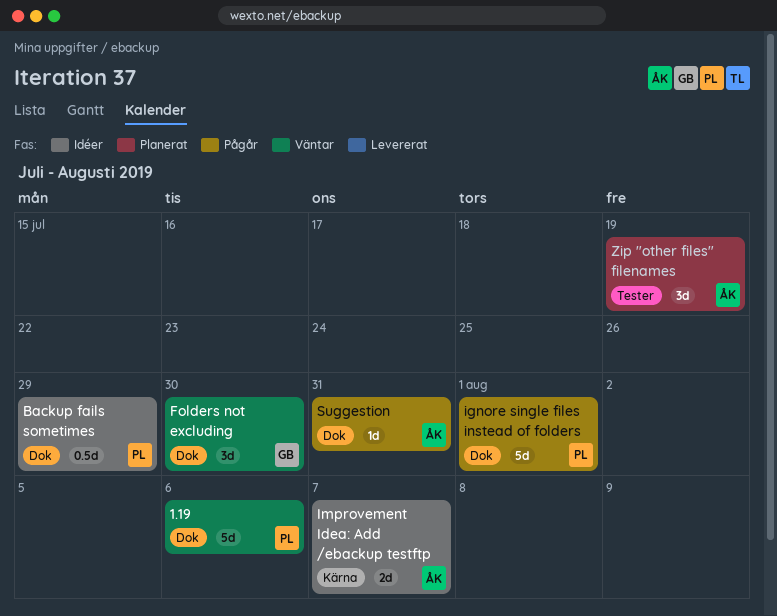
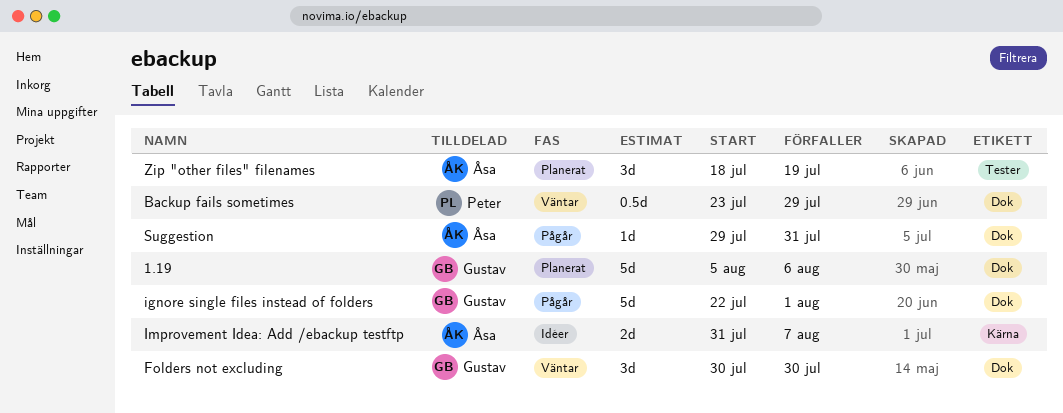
1.19, status: Väntar -> Planerat
1.19, owner: Peter -> Gustav
Backup fails sometimes, status: Idéer -> Väntar
ignore single files instead of folders, owner: Peter -> Gustav

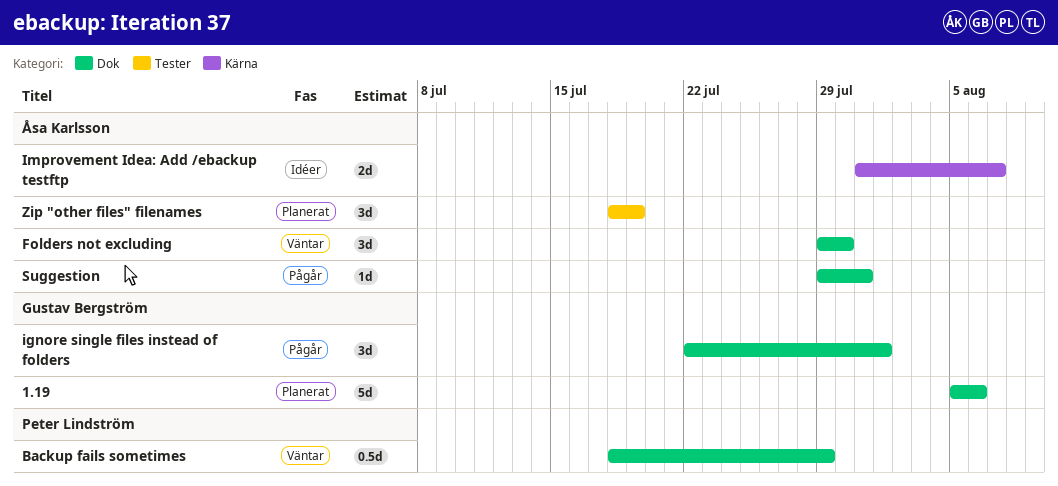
Backup fails sometimes, start: Jul 23 -> Jul 18
Folders not excluding, owner: Gustav Bergström -> Åsa Karlsson
Folders not excluding, start: Jul 30 -> Jul 29
ignore single files instead of folders, estimate: 5d -> 3d

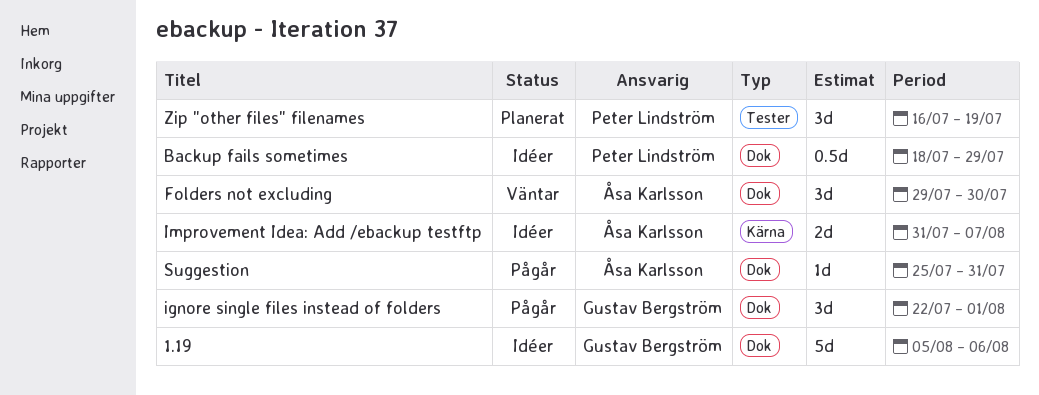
1.19, status: Planerat -> Idéer
Backup fails sometimes, status: Väntar -> Idéer
Suggestion, start: Jul 29 -> Jul 25
Zip "other files" filenames, owner: Åsa Karlsson -> Peter Lindström
Zip "other files" filenames, start: Jul 18 -> Jul 16

